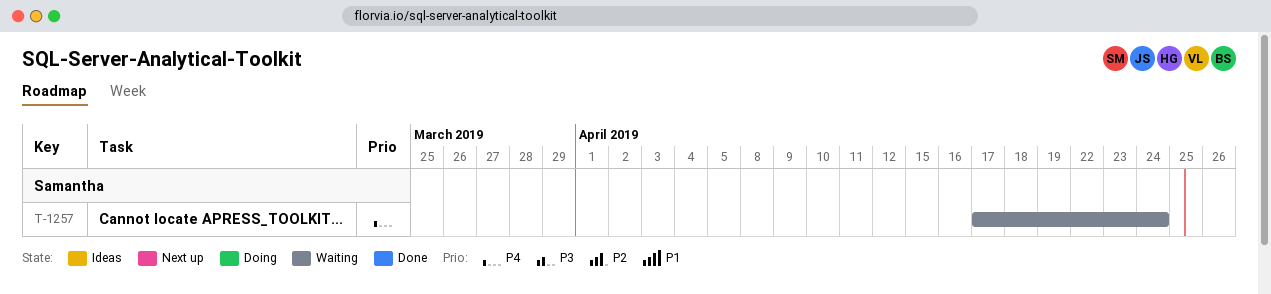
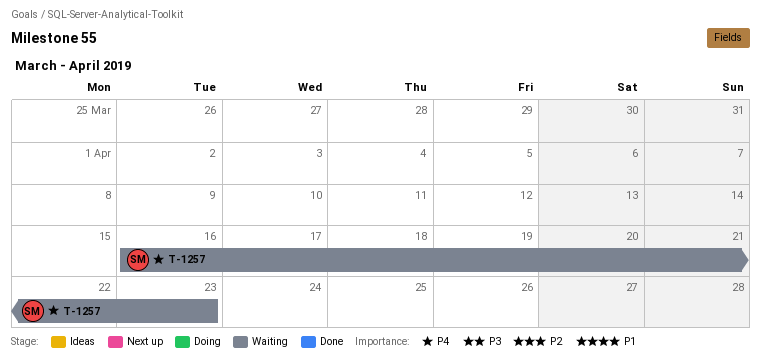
T-1257, start: Apr 17 -> Apr 16
T-1257, due: Apr 24 -> Apr 23

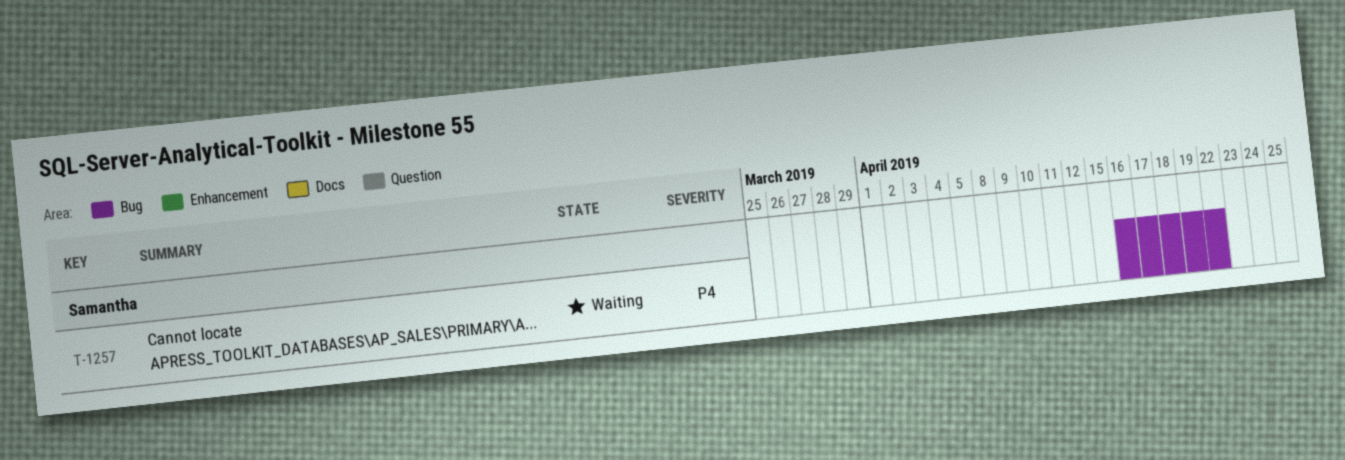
T-1257, due: Apr 23 -> Apr 22

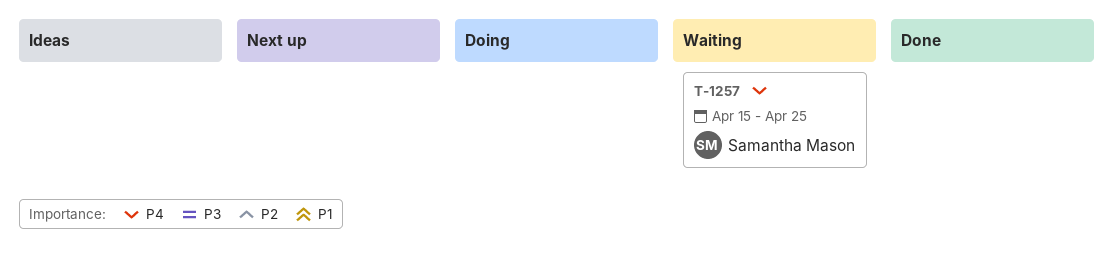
T-1257, start: Apr 16 -> Apr 15
T-1257, due: Apr 22 -> Apr 25

